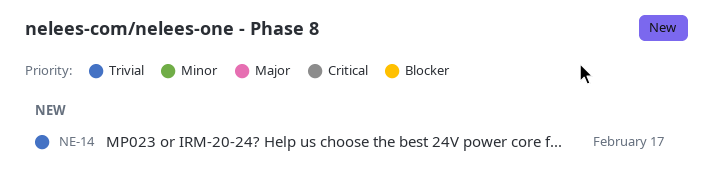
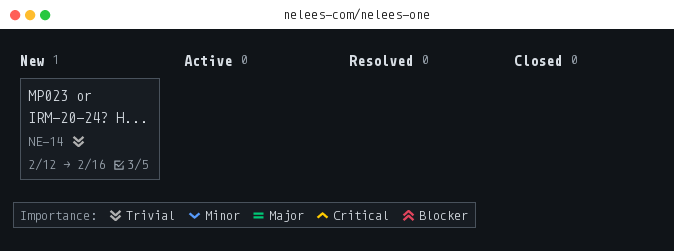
NE-14, due: Feb 17 -> Feb 16

